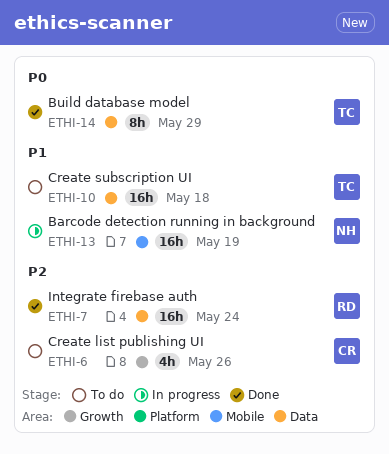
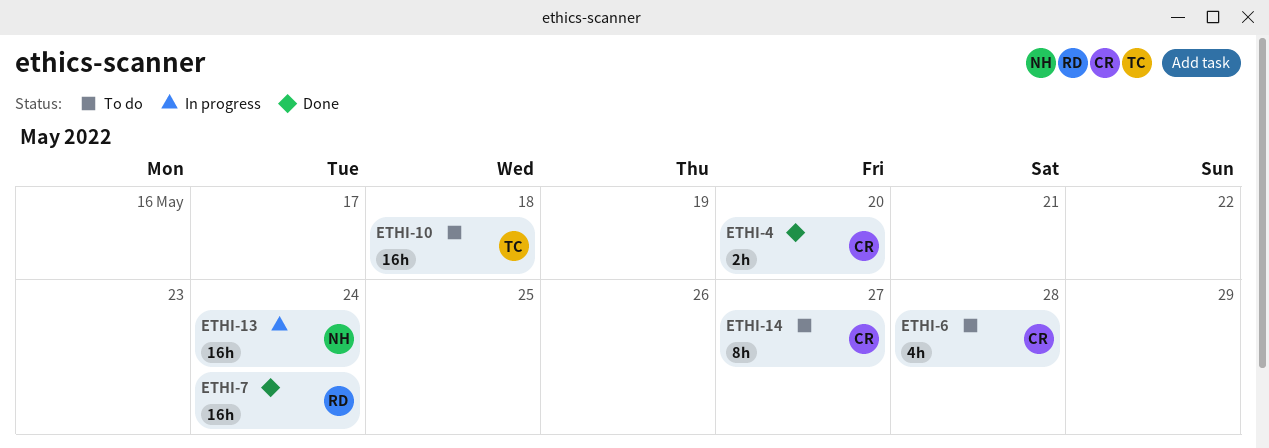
ETHI-4: none -> present
ETHI-6, due: May 26 -> May 28
ETHI-13, due: May 19 -> May 24
ETHI-14, status: Done -> To do
ETHI-14, owner: TC -> CR
ETHI-14, due: May 29 -> May 27

